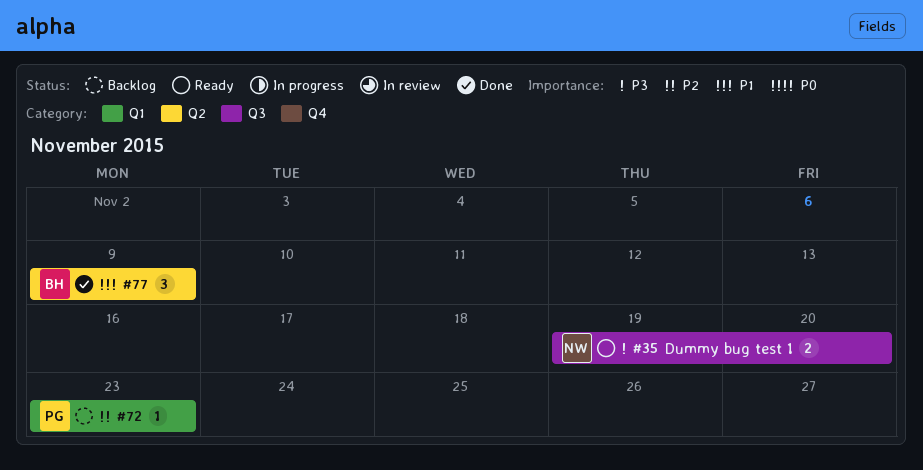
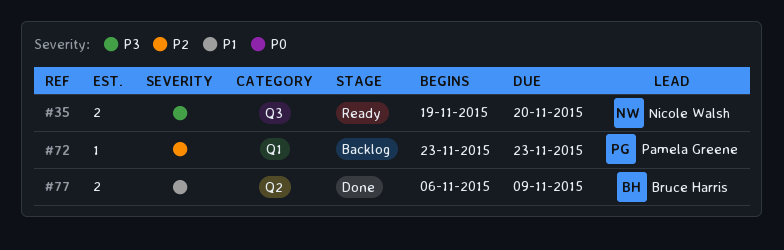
#77, estimate: 3 -> 2
#77, start: Nov 9 -> Nov 6

